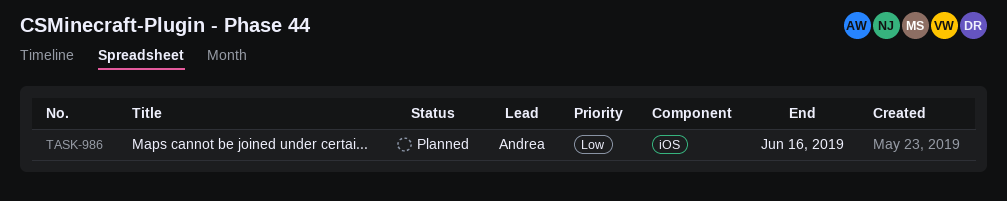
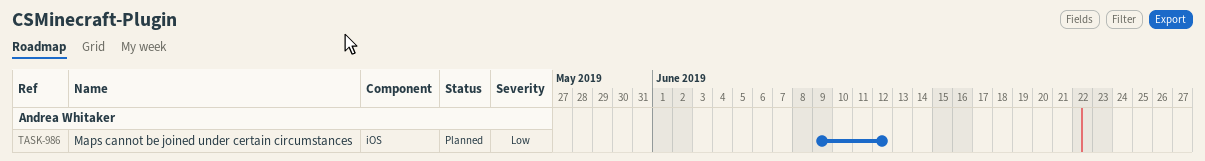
TASK-986, due: Jun 16 -> Jun 12

